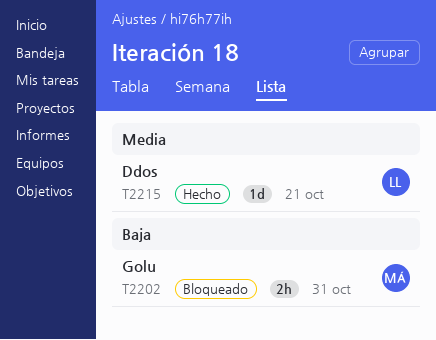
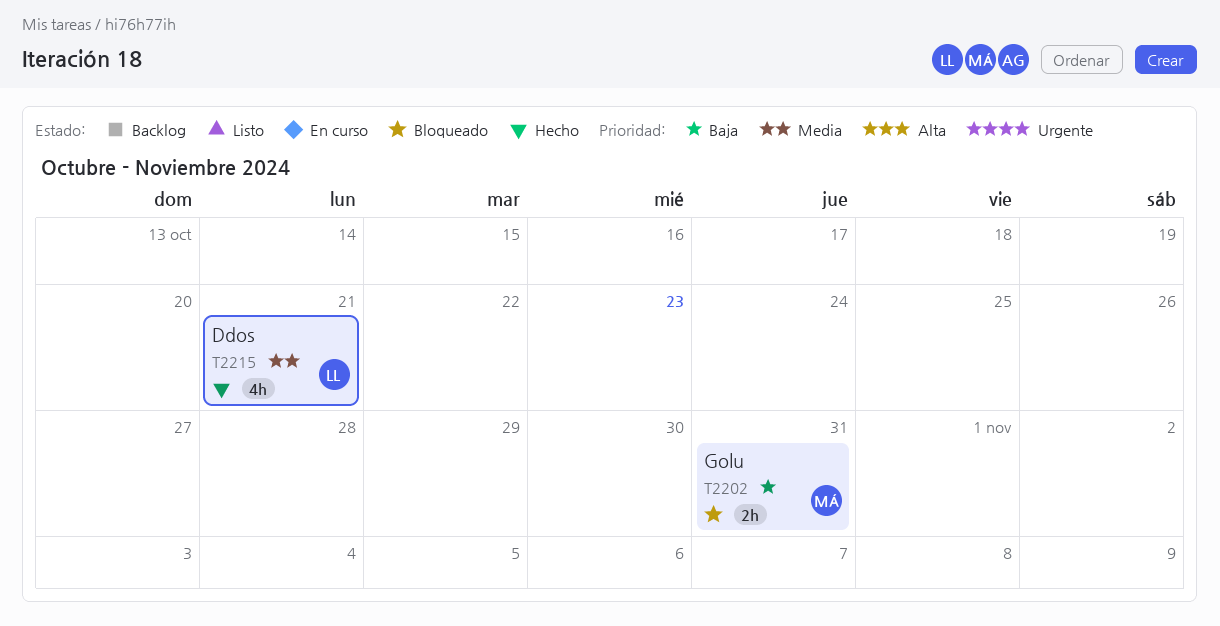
T2215, estimate: 1d -> 4h

